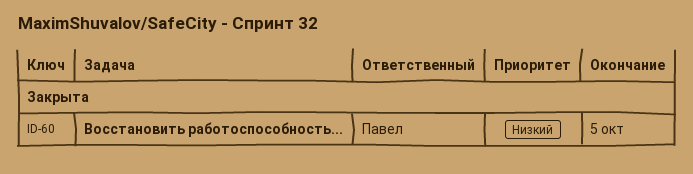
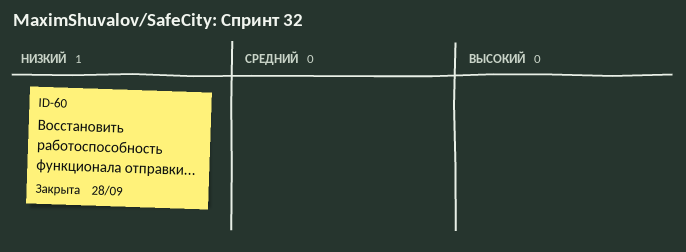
ID-60, due: Oct 5 -> Sep 28

